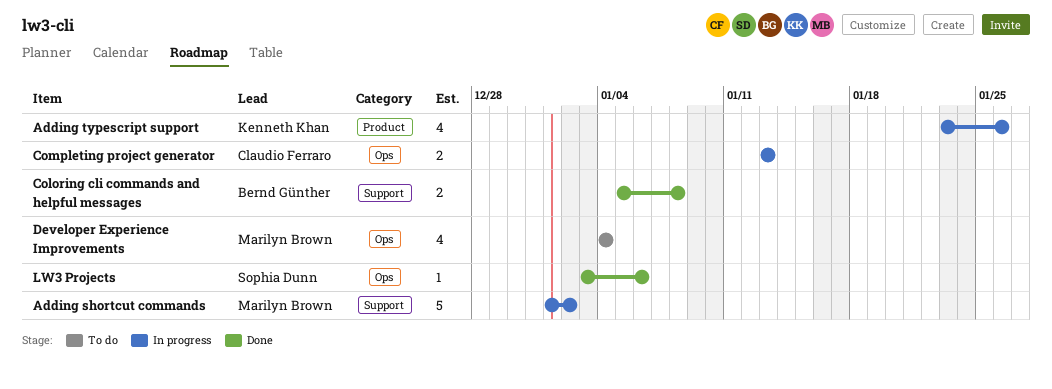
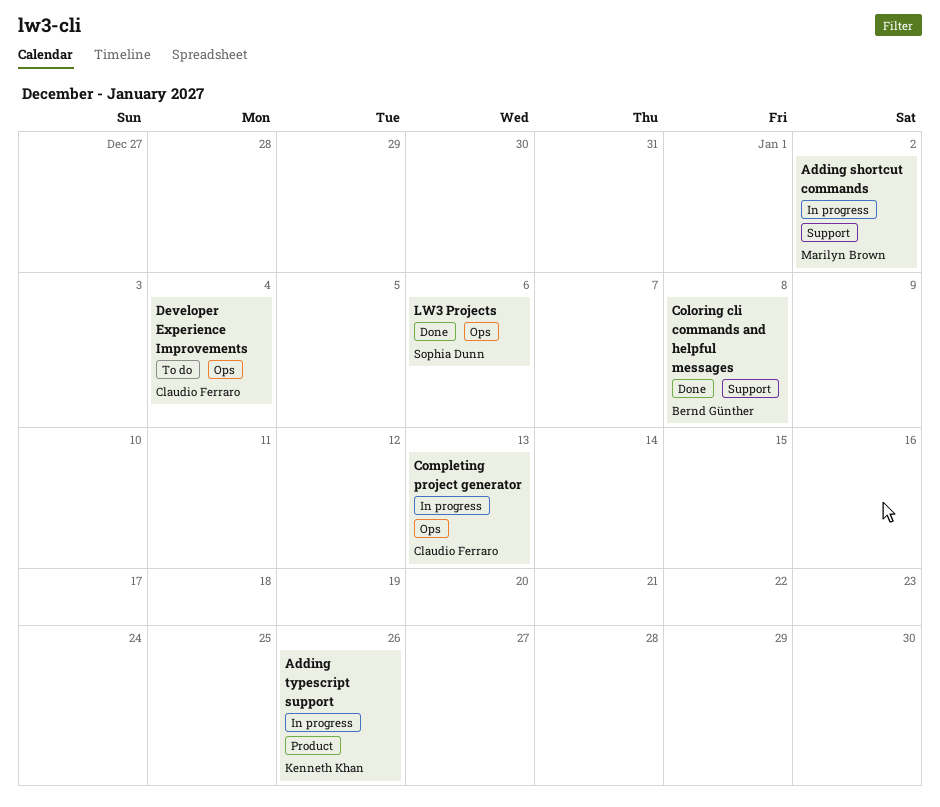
Developer Experience Improvements, owner: Marilyn Brown -> Claudio Ferraro

